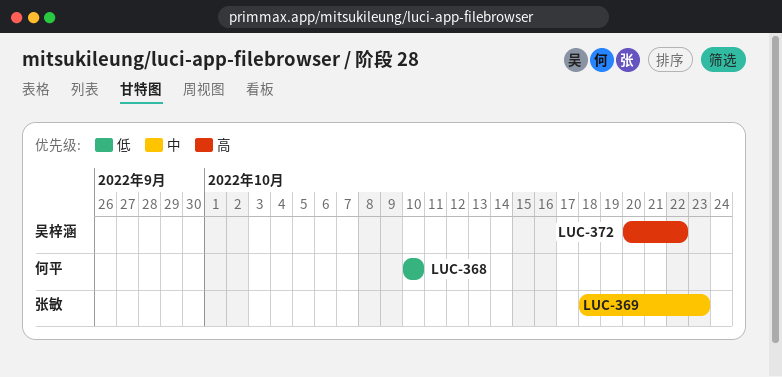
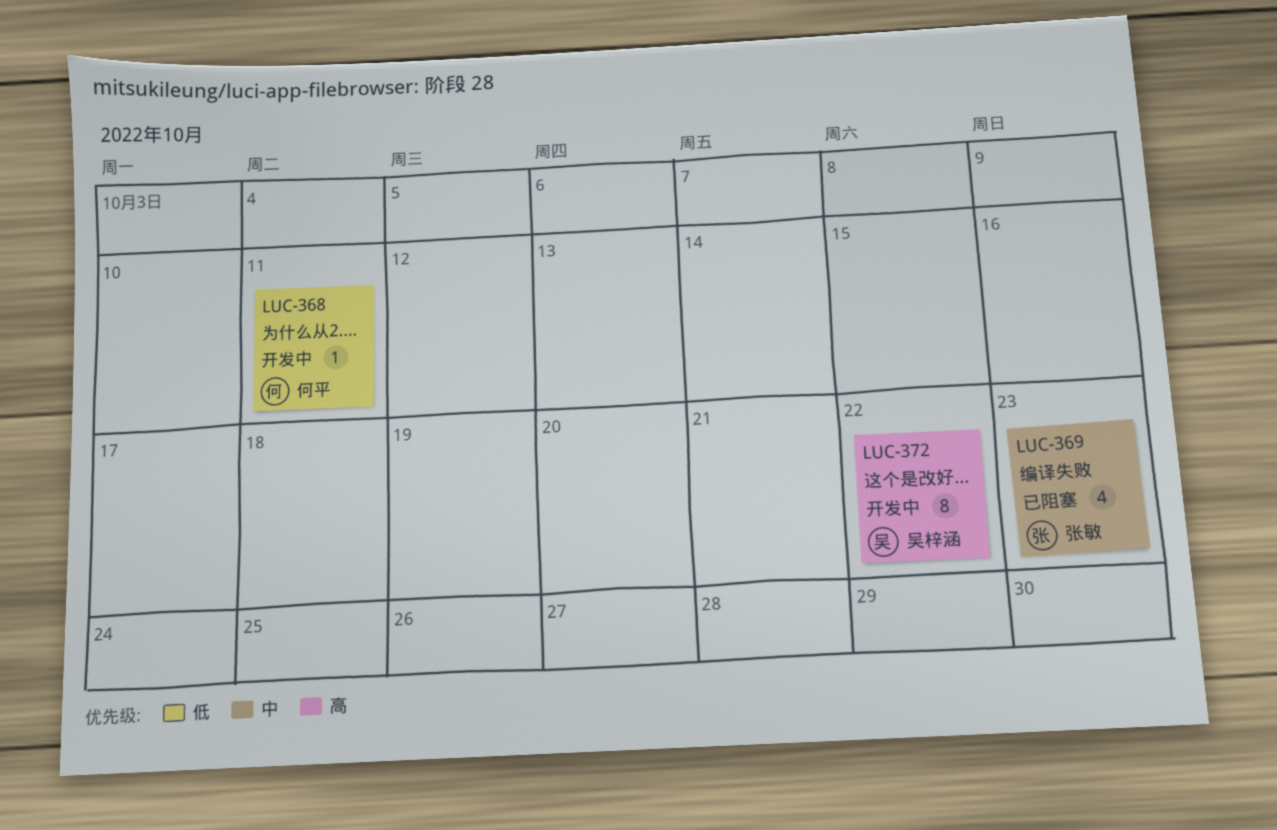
LUC-368, due: Oct 10 -> Oct 11

